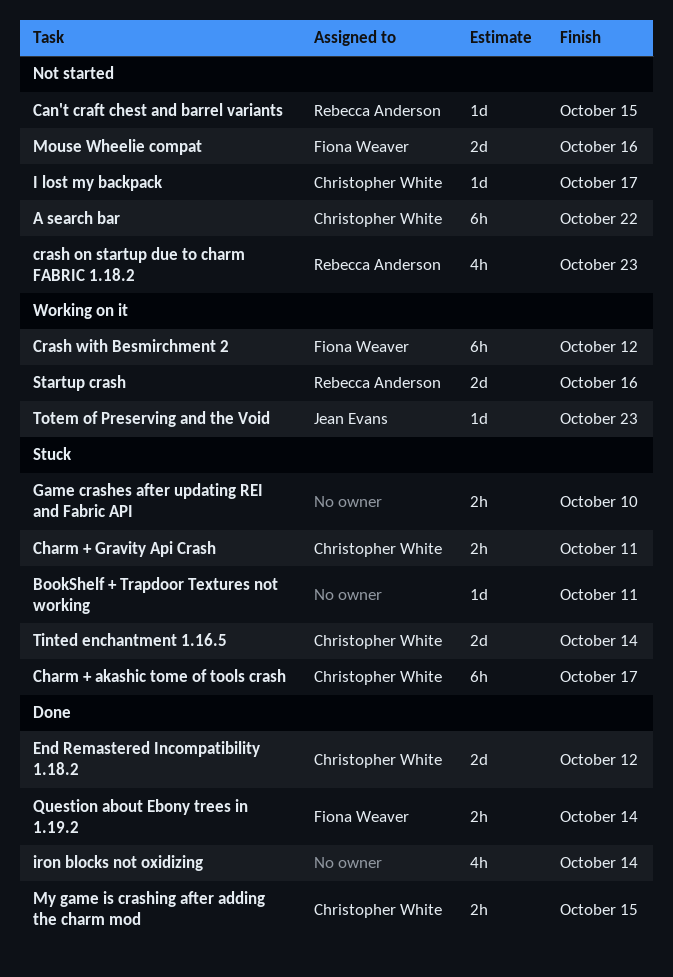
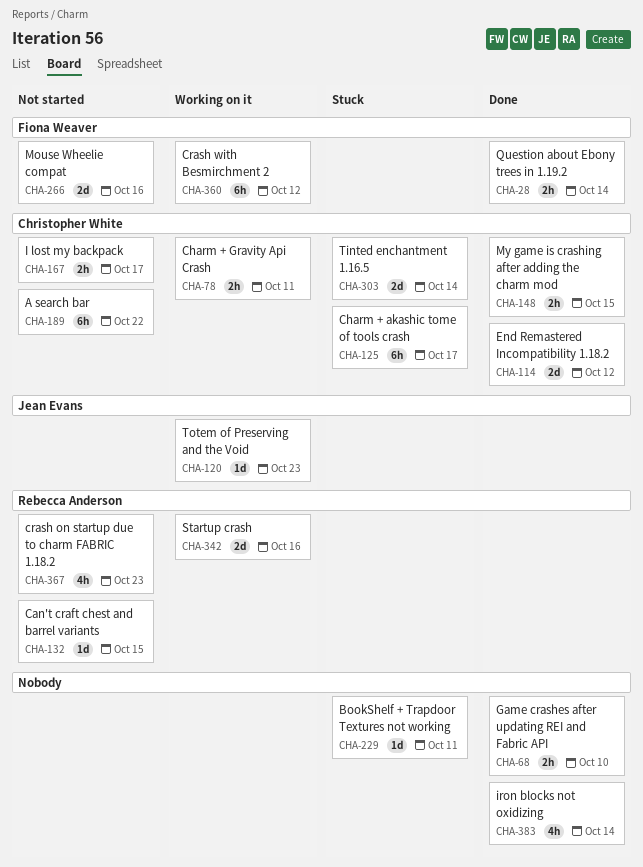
Charm + Gravity Api Crash, status: Stuck -> Working on it
Game crashes after updating REI and Fabric API, status: Stuck -> Done
I lost my backpack, estimate: 1d -> 2h

